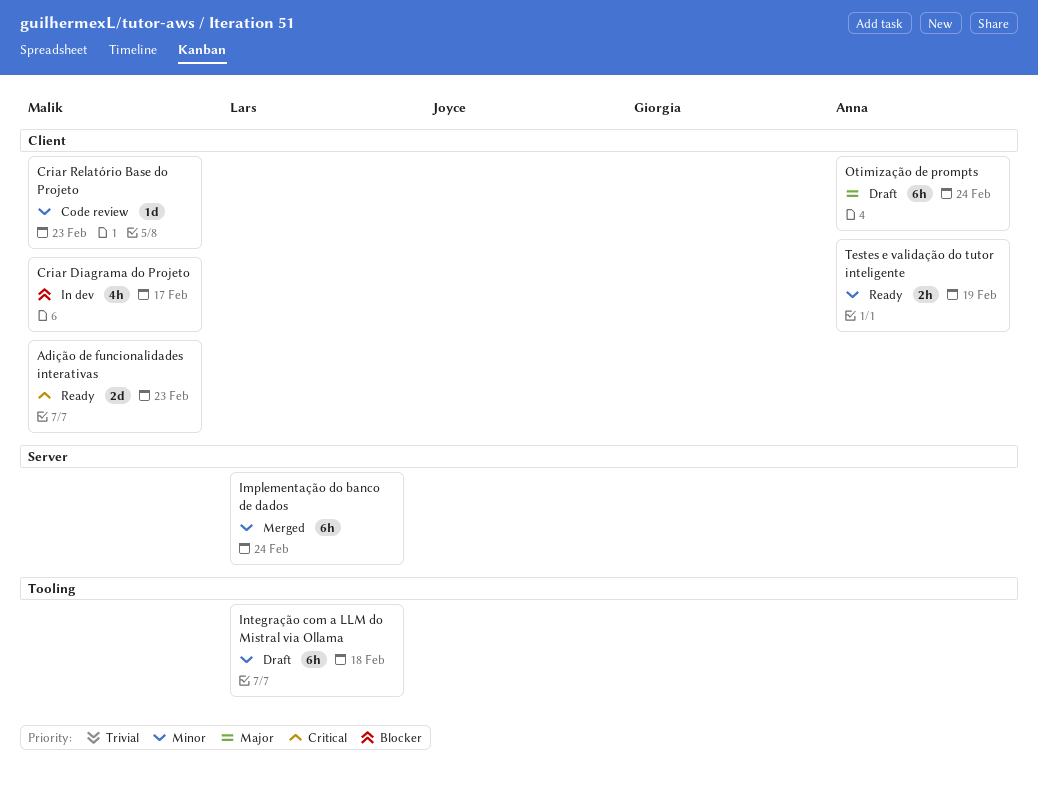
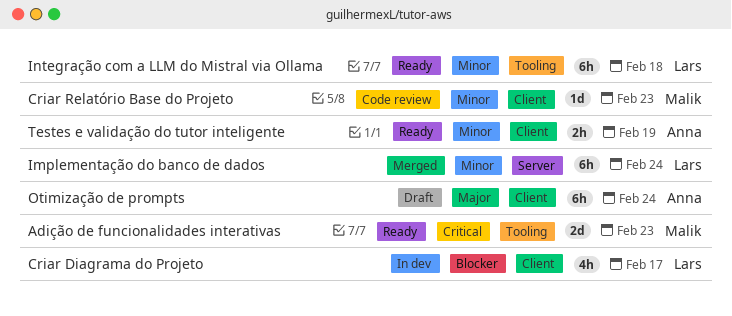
Adição de funcionalidades interativas, label: Client -> Tooling
Criar Diagrama do Projeto, owner: Malik -> Lars
Integração com a LLM do Mistral via Ollama, status: Draft -> Ready

